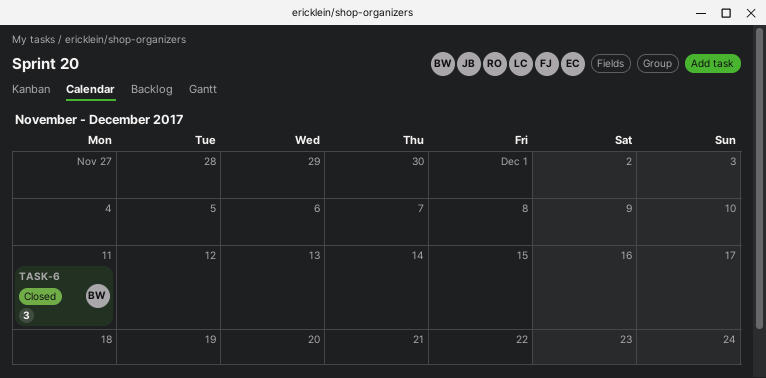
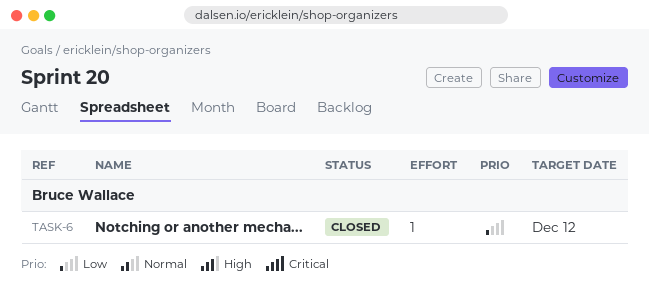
TASK-6, estimate: 3 -> 1
TASK-6, due: Dec 11 -> Dec 12

